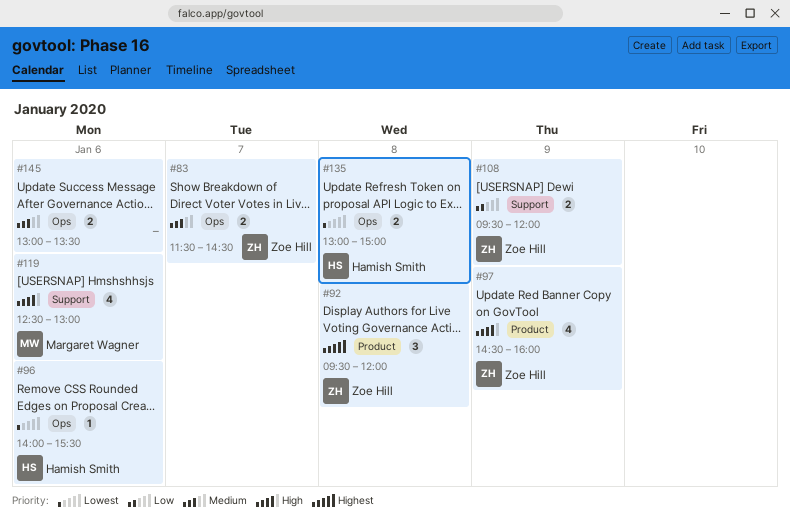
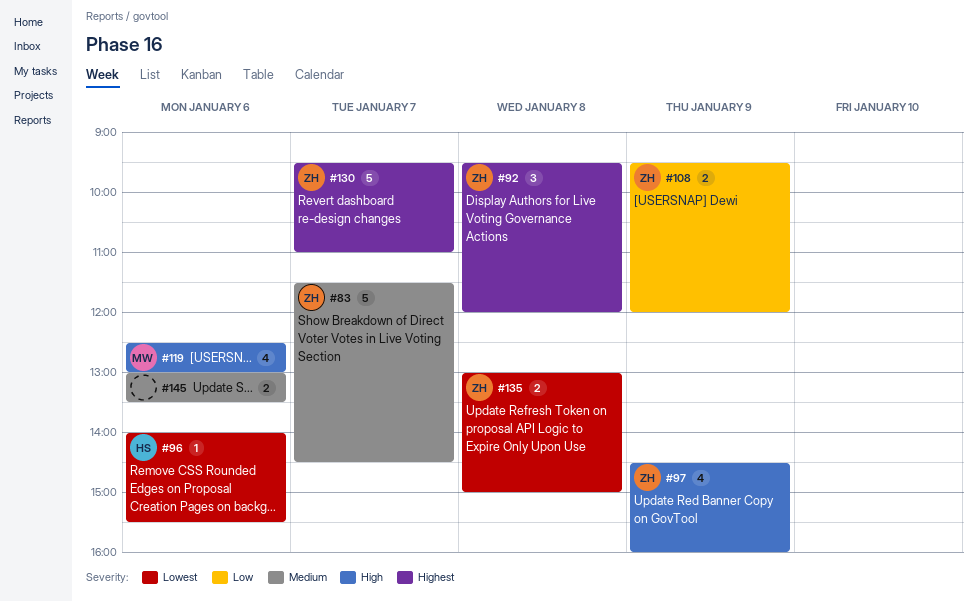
#83, estimate: 2 -> 5
#130: none -> present
#135, owner: Hamish Smith -> Zoe Hill

